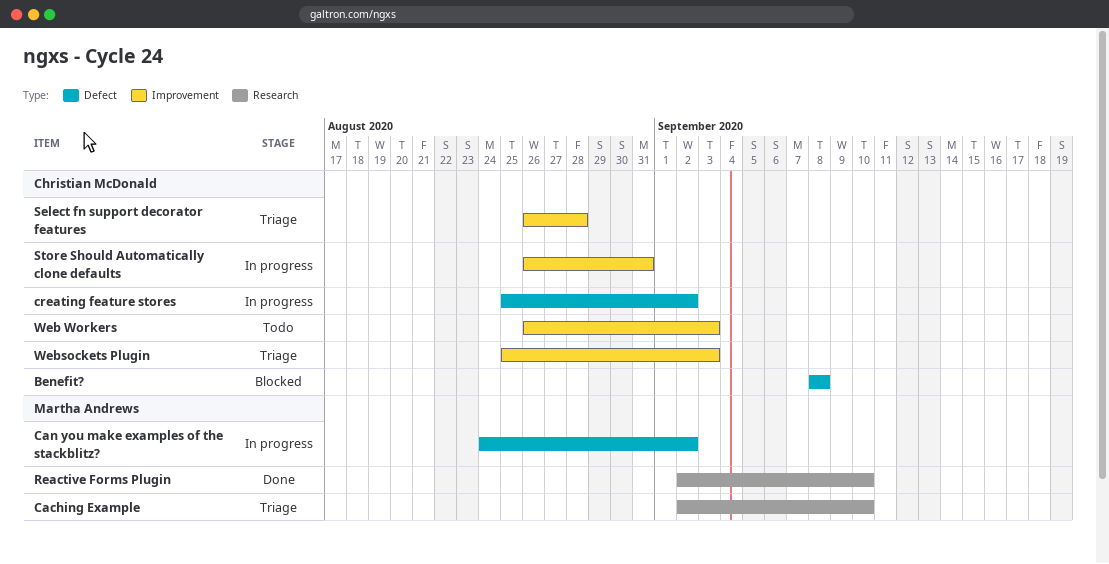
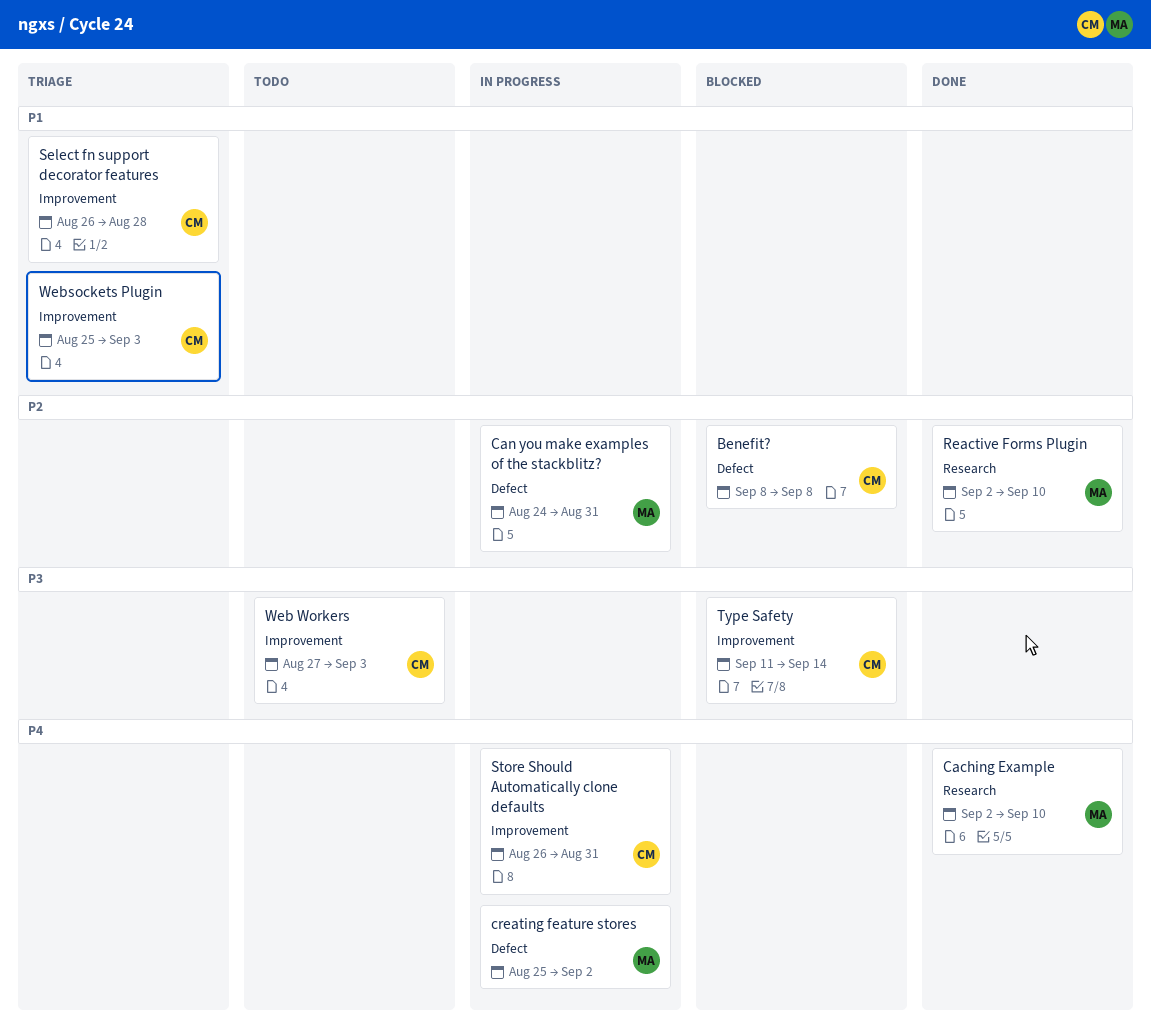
Caching Example, status: Triage -> Done
Can you make examples of the stackblitz?, due: Sep 2 -> Aug 31
creating feature stores, owner: Christian McDonald -> Martha Andrews
Type Safety: none -> present
Web Workers, start: Aug 26 -> Aug 27

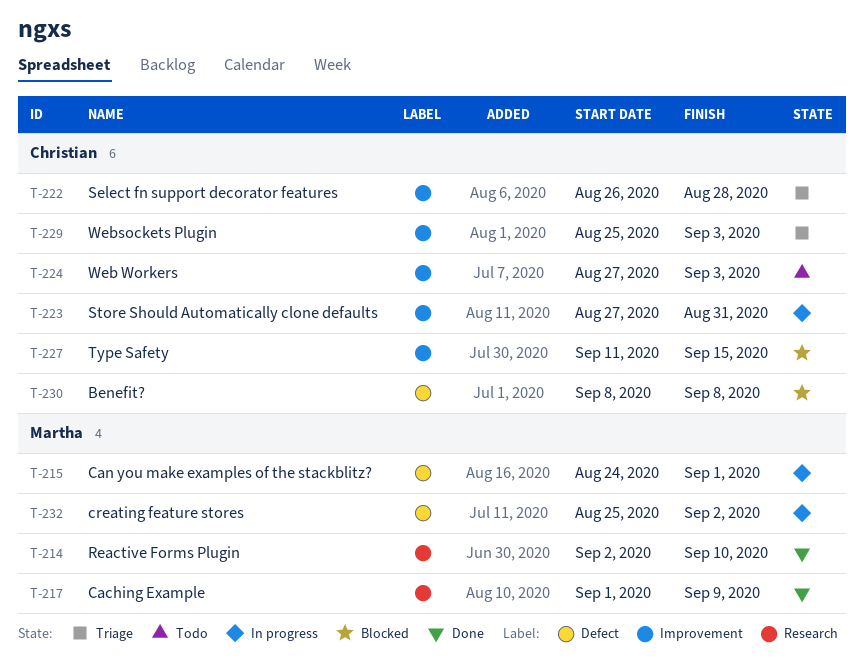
Caching Example, start: Sep 2 -> Sep 1
Caching Example, due: Sep 10 -> Sep 9
Can you make examples of the stackblitz?, due: Aug 31 -> Sep 1
Store Should Automatically clone defaults, start: Aug 26 -> Aug 27
Type Safety, due: Sep 14 -> Sep 15

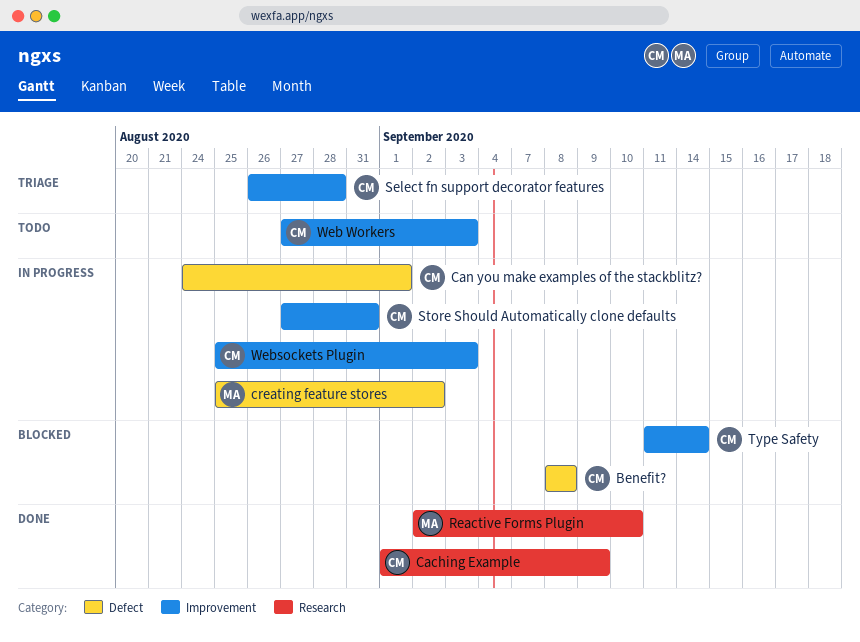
Caching Example, owner: Martha -> Christian
Can you make examples of the stackblitz?, owner: Martha -> Christian
Type Safety, due: Sep 15 -> Sep 14
Websockets Plugin, status: Triage -> In progress

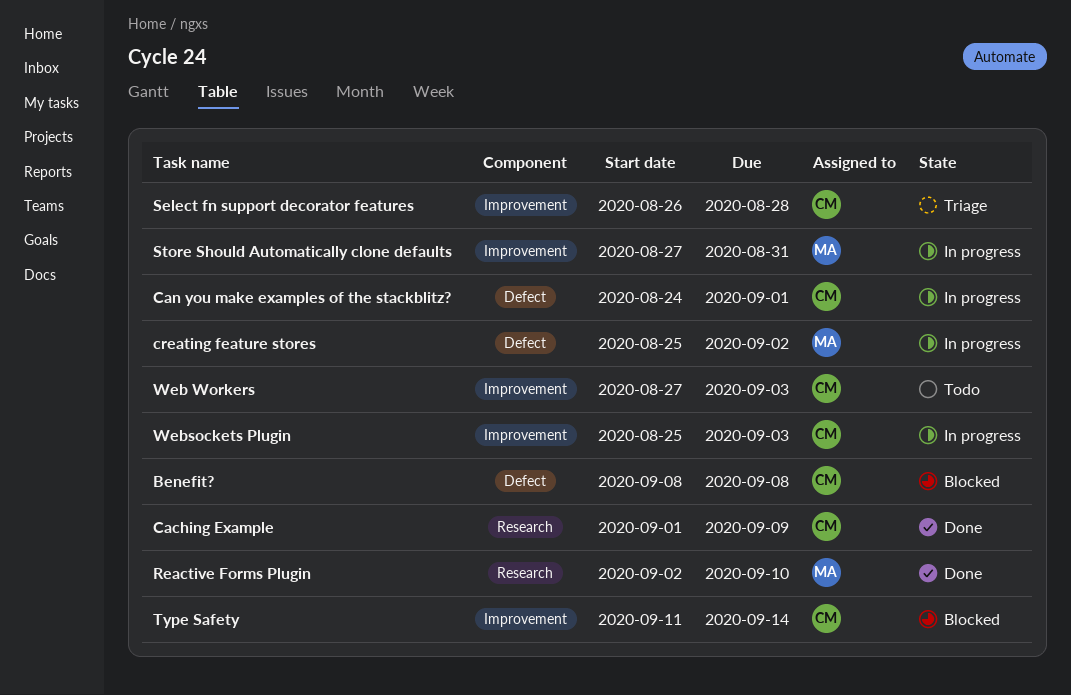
Store Should Automatically clone defaults, owner: CM -> MA

